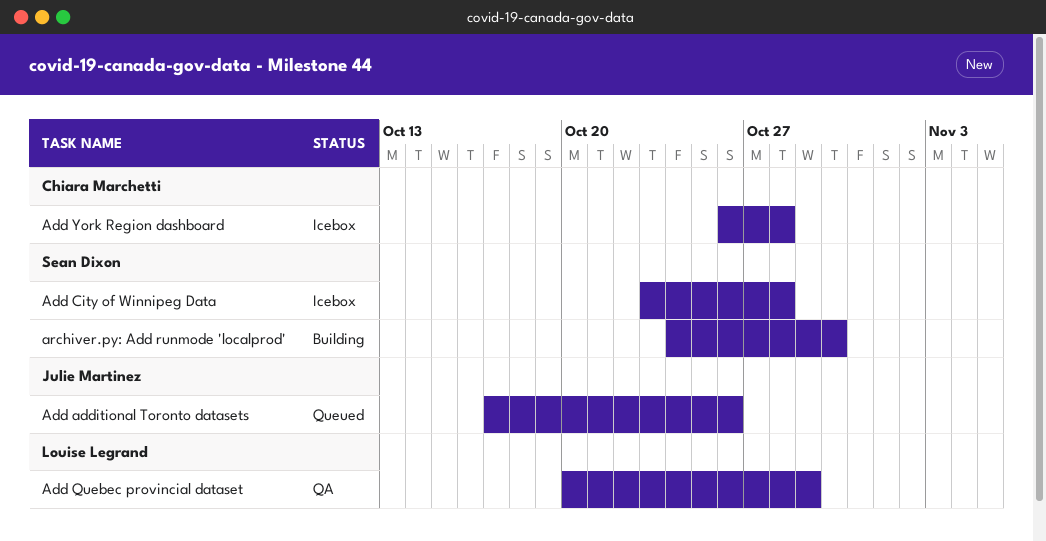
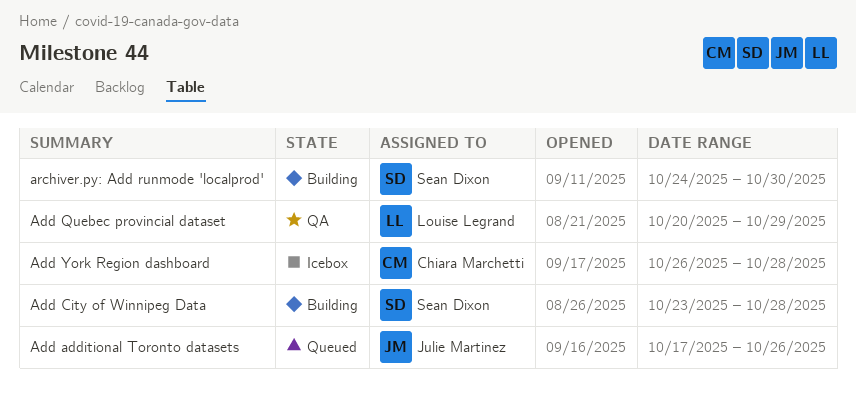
Add City of Winnipeg Data, status: Icebox -> Building

